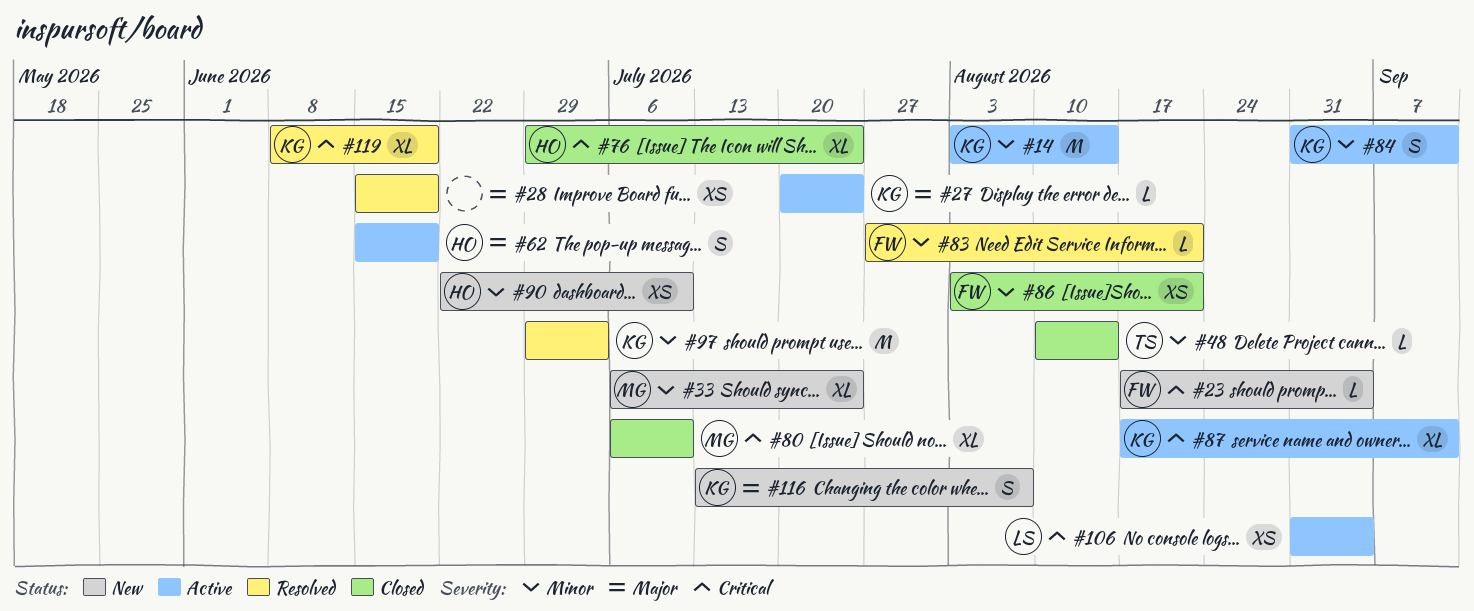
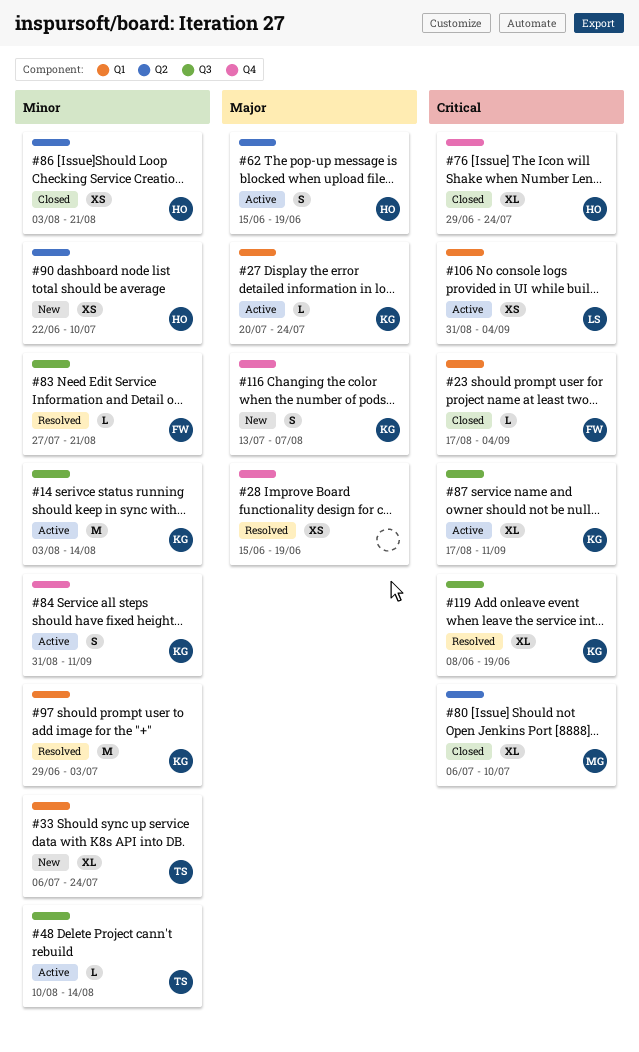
#23, status: New -> Closed
#33, owner: MG -> TS
#48, status: Closed -> Active
#86, owner: FW -> HO

